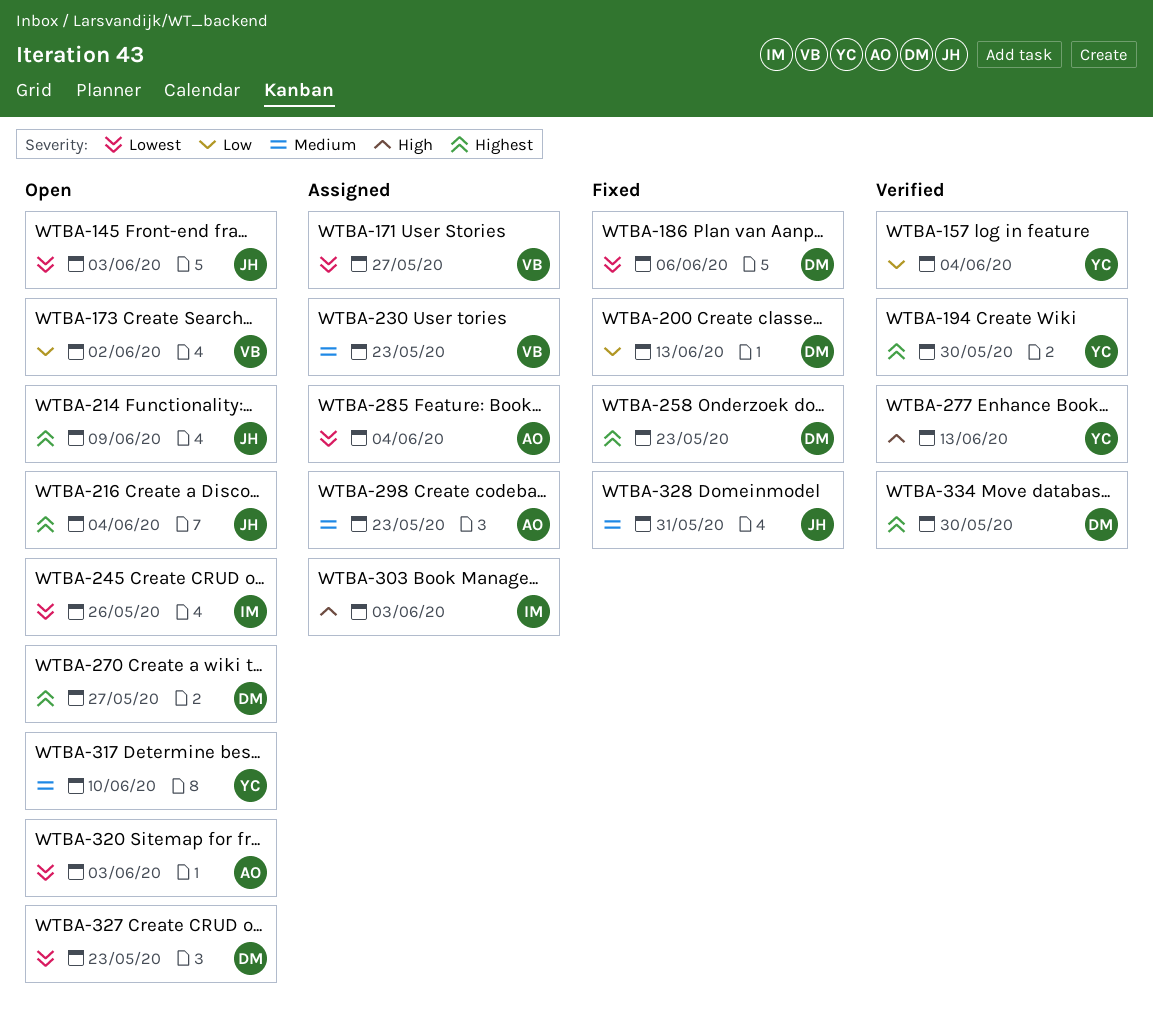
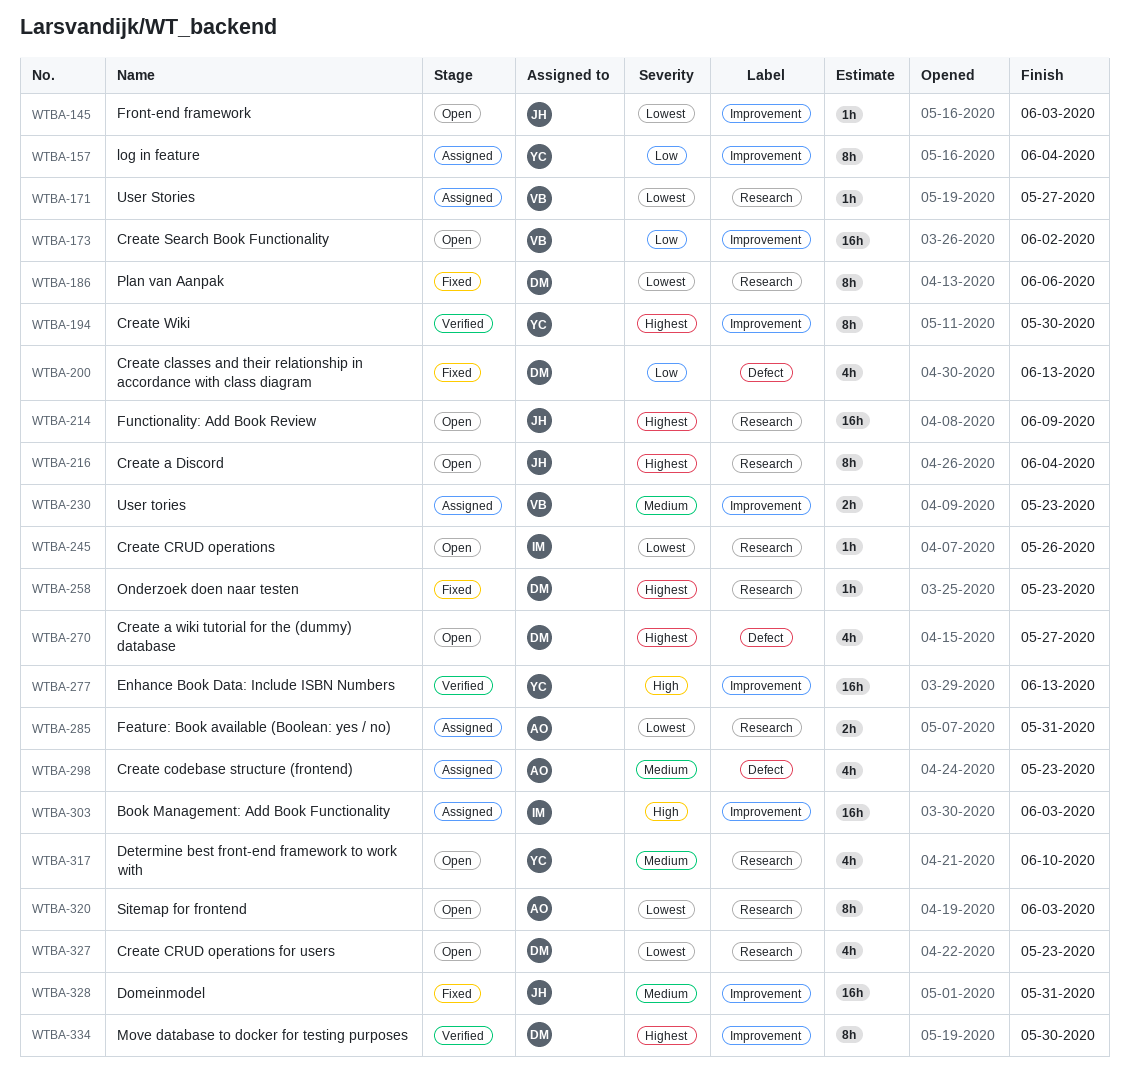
WTBA-157, status: Verified -> Assigned
WTBA-285, due: Jun 4 -> May 31

